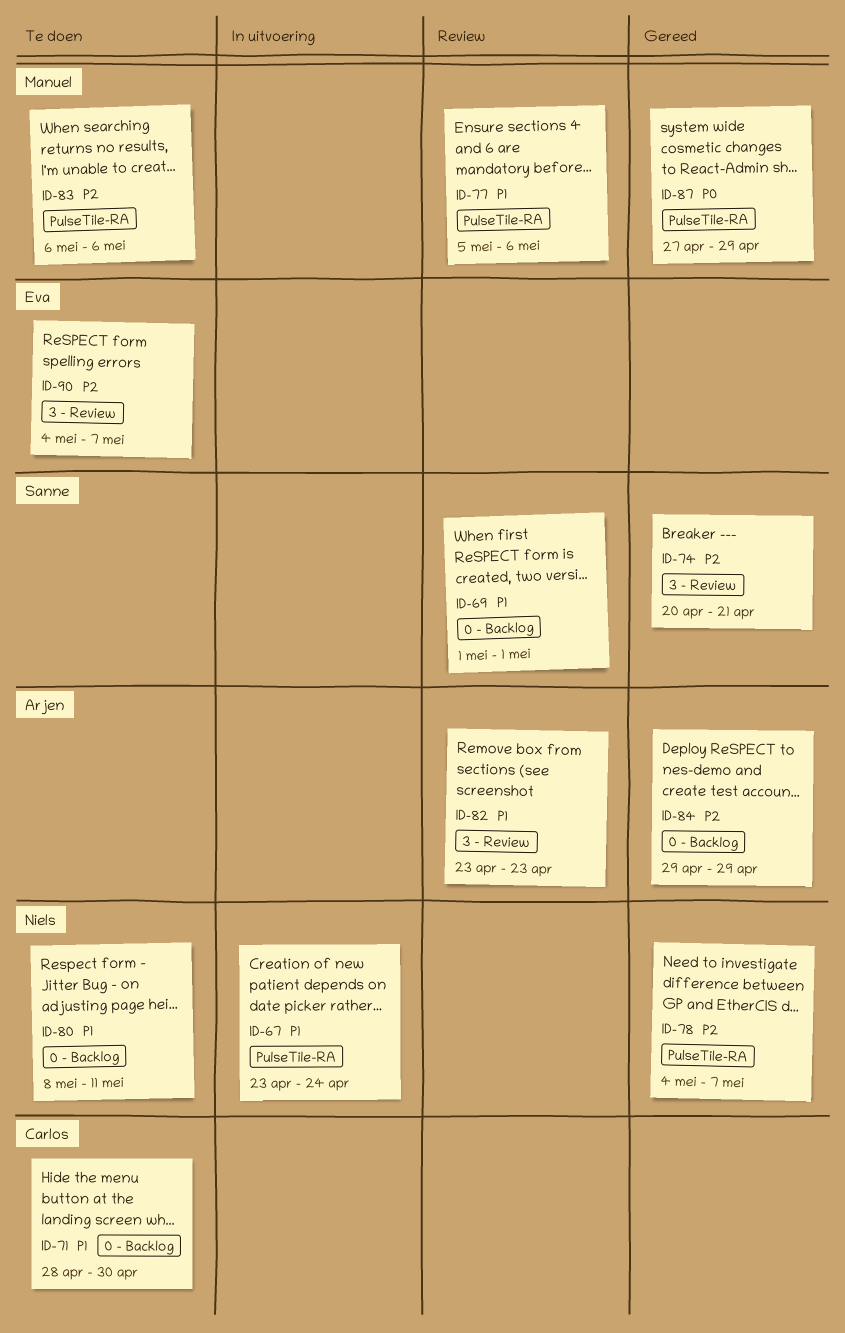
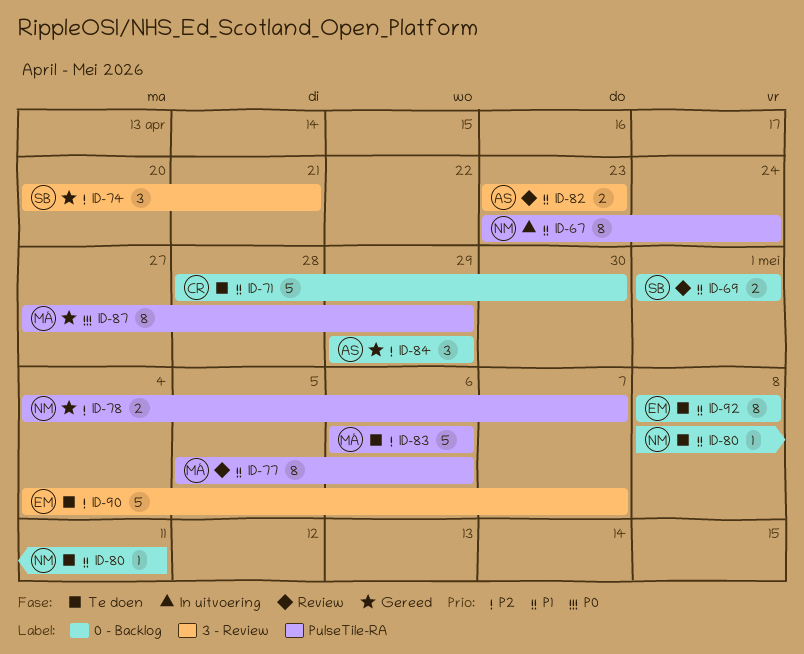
ID-92: none -> present

